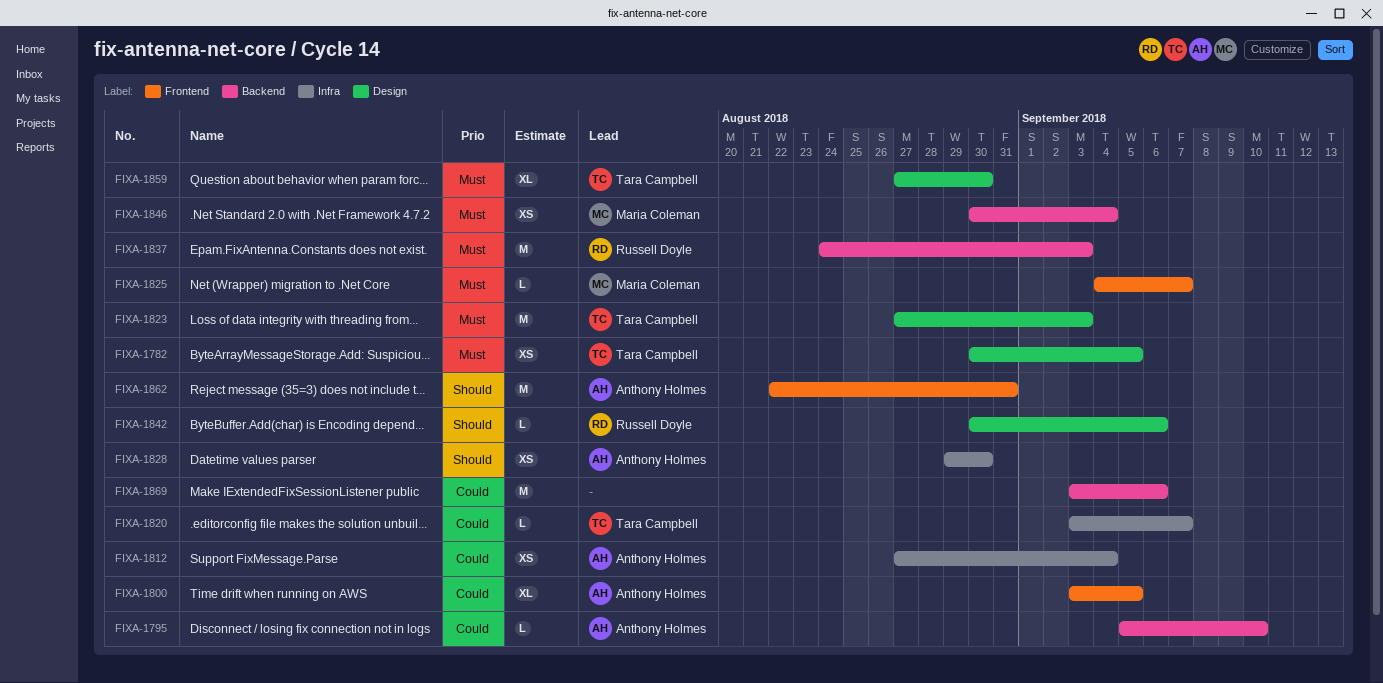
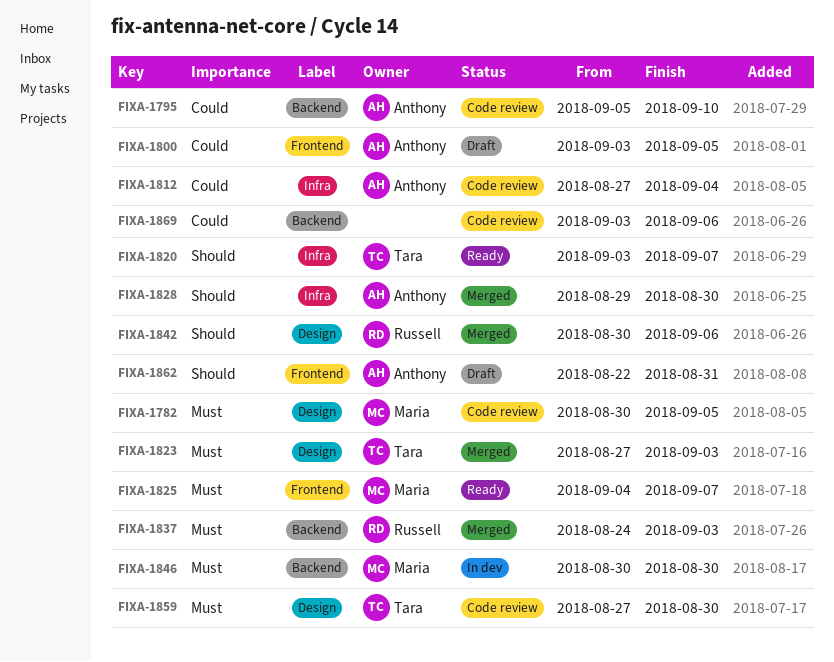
FIXA-1782, owner: Tara Campbell -> Maria Coleman
FIXA-1820, priority: Could -> Should
FIXA-1846, due: Sep 4 -> Aug 30

